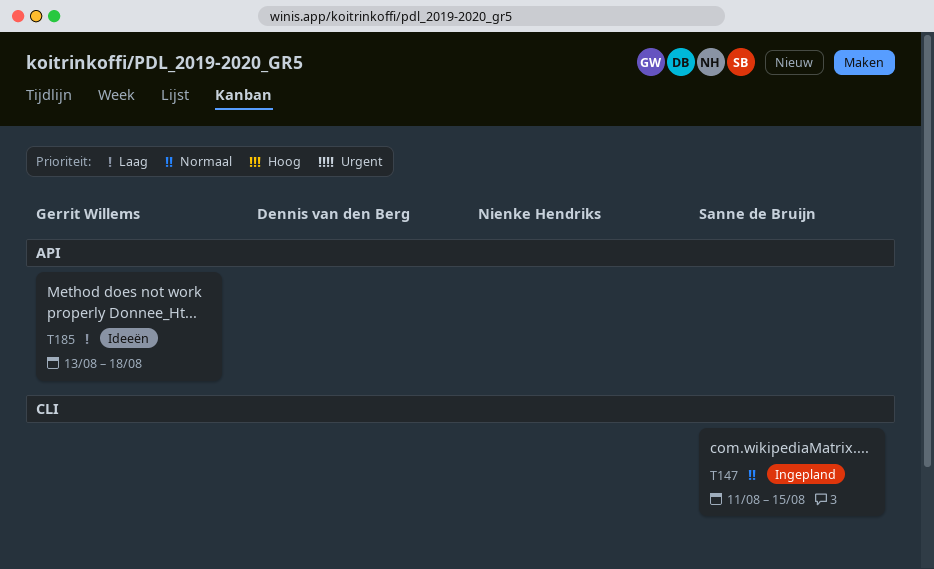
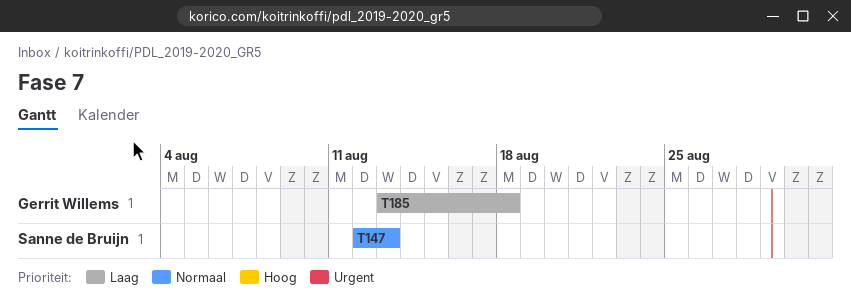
T147, start: Aug 11 -> Aug 12
T147, due: Aug 15 -> Aug 13

